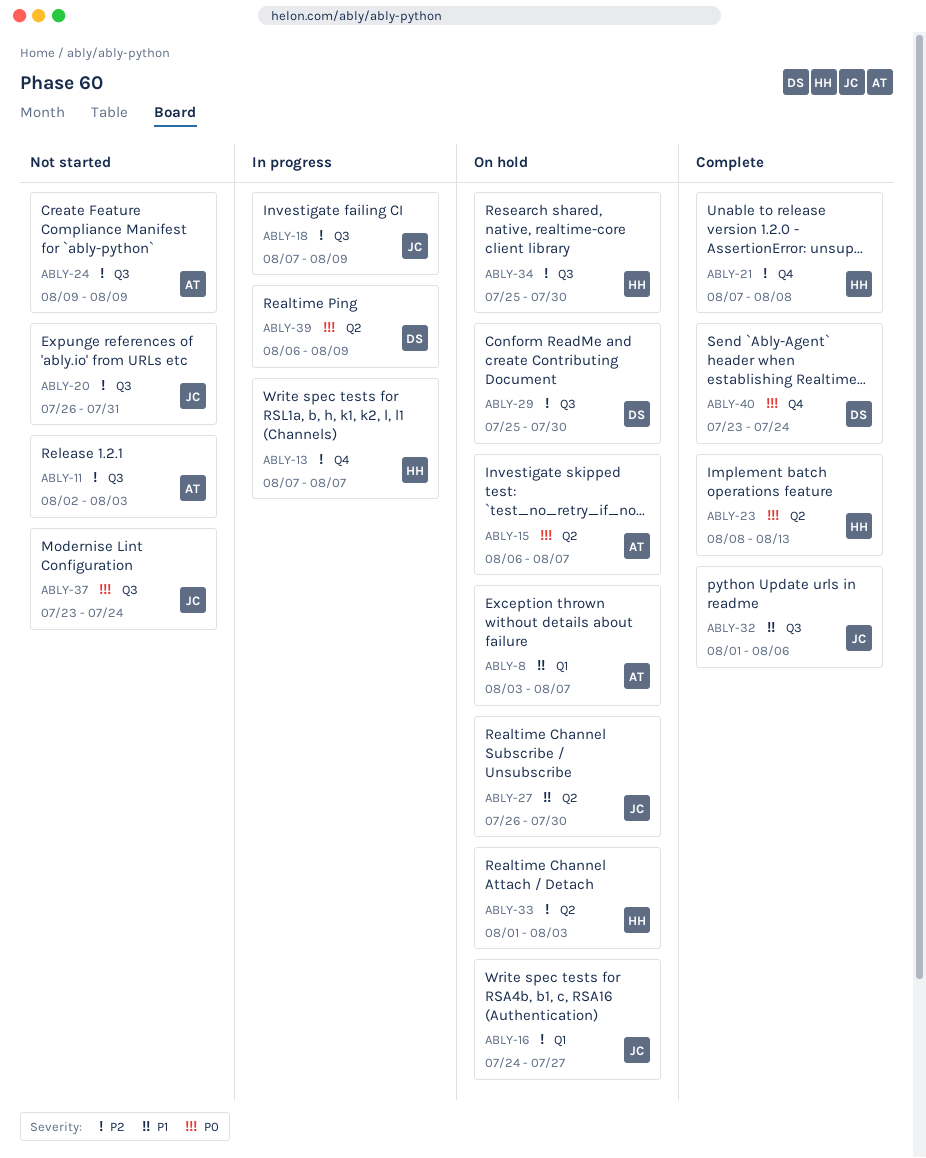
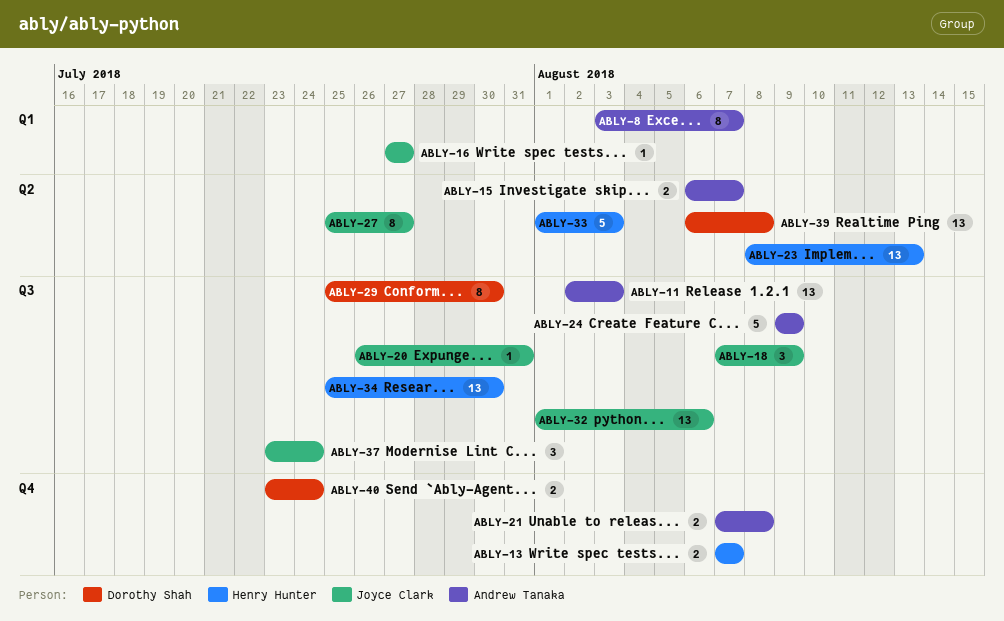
ABLY-16, start: Jul 24 -> Jul 27
ABLY-21, owner: Henry Hunter -> Andrew Tanaka
ABLY-27, start: Jul 26 -> Jul 25
ABLY-27, due: Jul 30 -> Jul 27
ABLY-39, due: Aug 9 -> Aug 8

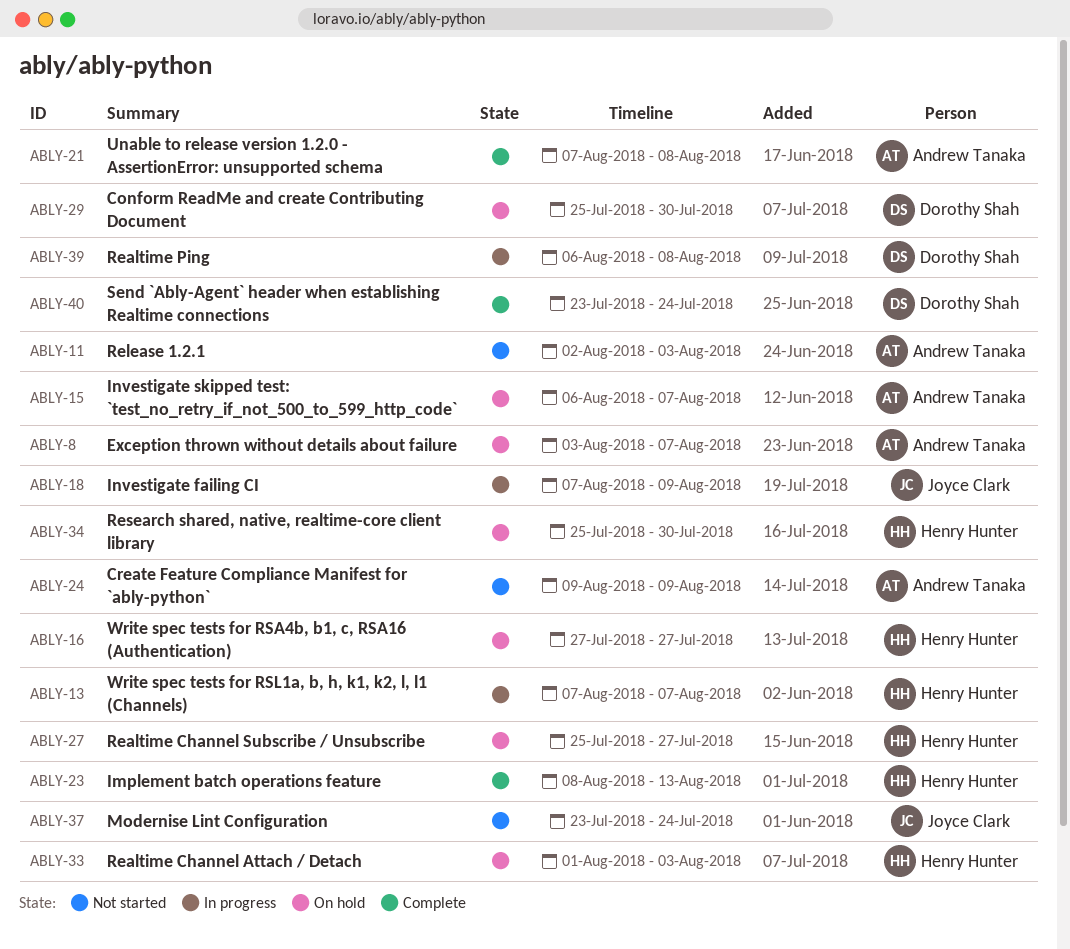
ABLY-16, owner: Joyce Clark -> Henry Hunter
ABLY-20: present -> none
ABLY-27, owner: Joyce Clark -> Henry Hunter
ABLY-32: present -> none

